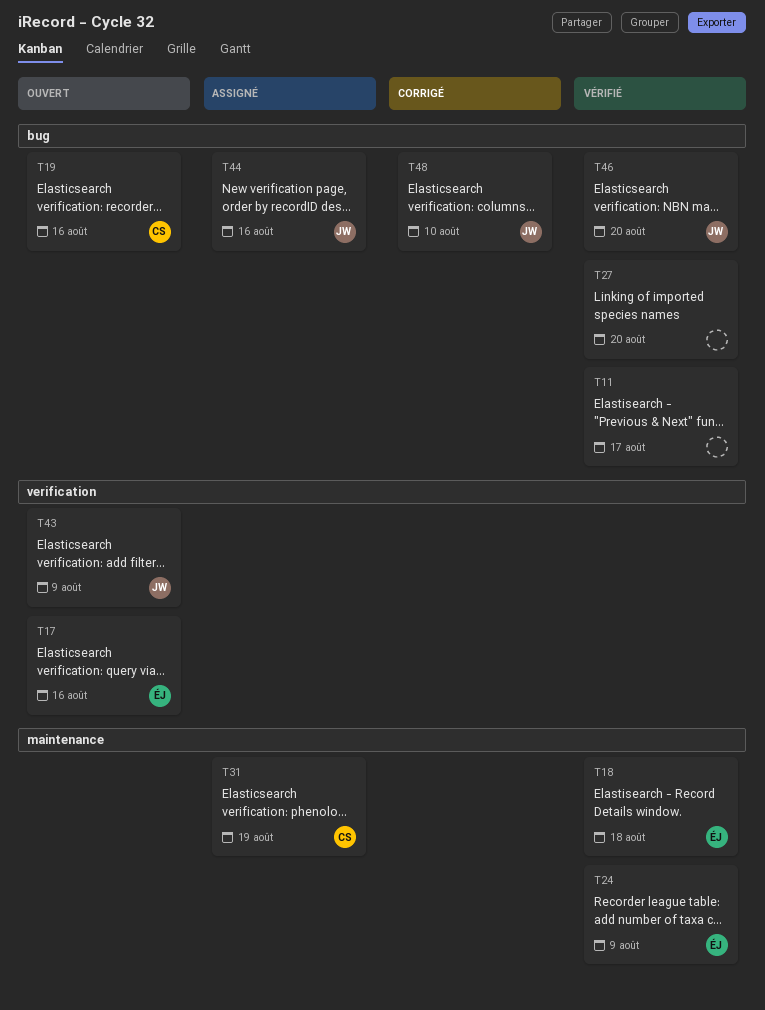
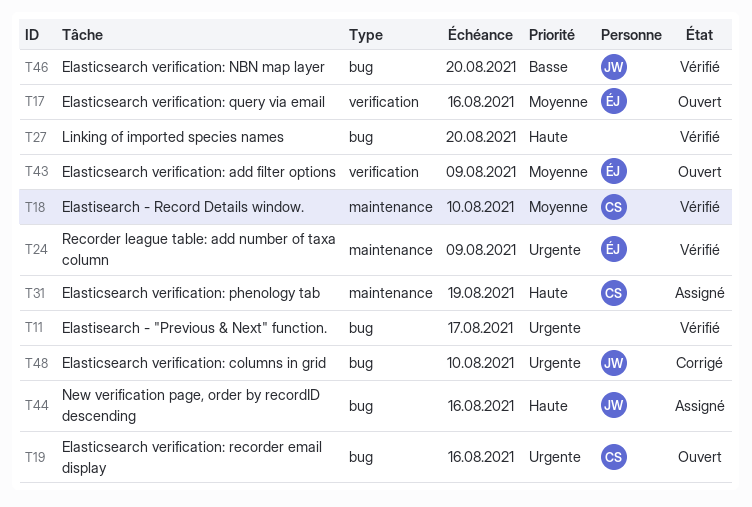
T18, owner: ÉJ -> CS
T18, due: Aug 18 -> Aug 10
T43, owner: JW -> ÉJ

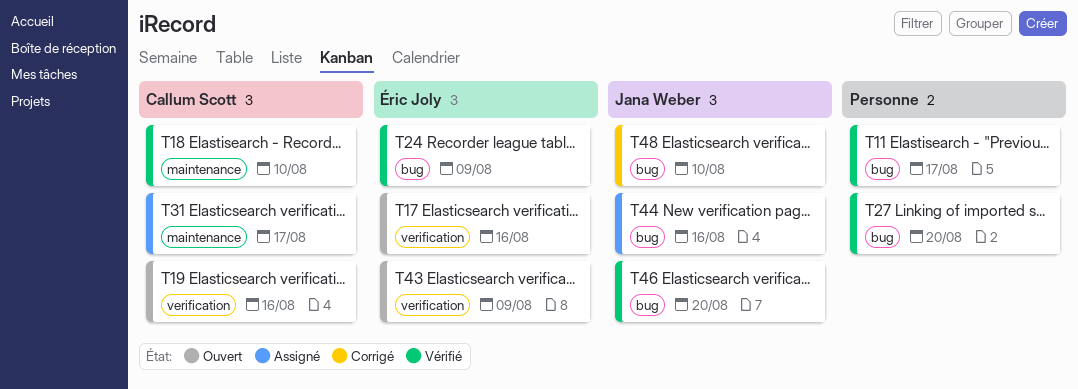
T19, label: bug -> verification
T24, label: maintenance -> bug
T31, due: Aug 19 -> Aug 17

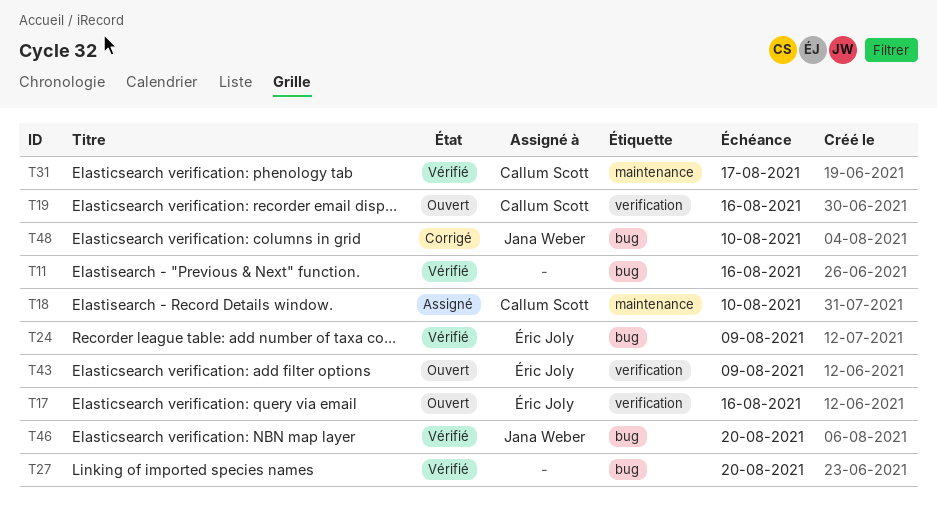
T11, due: Aug 17 -> Aug 16
T18, status: Vérifié -> Assigné
T31, status: Assigné -> Vérifié
T44: present -> none

